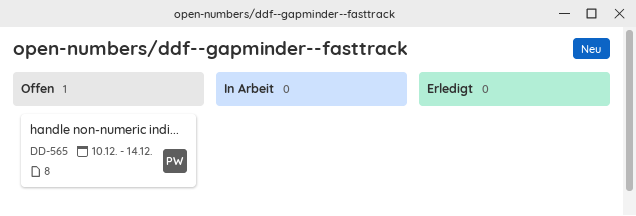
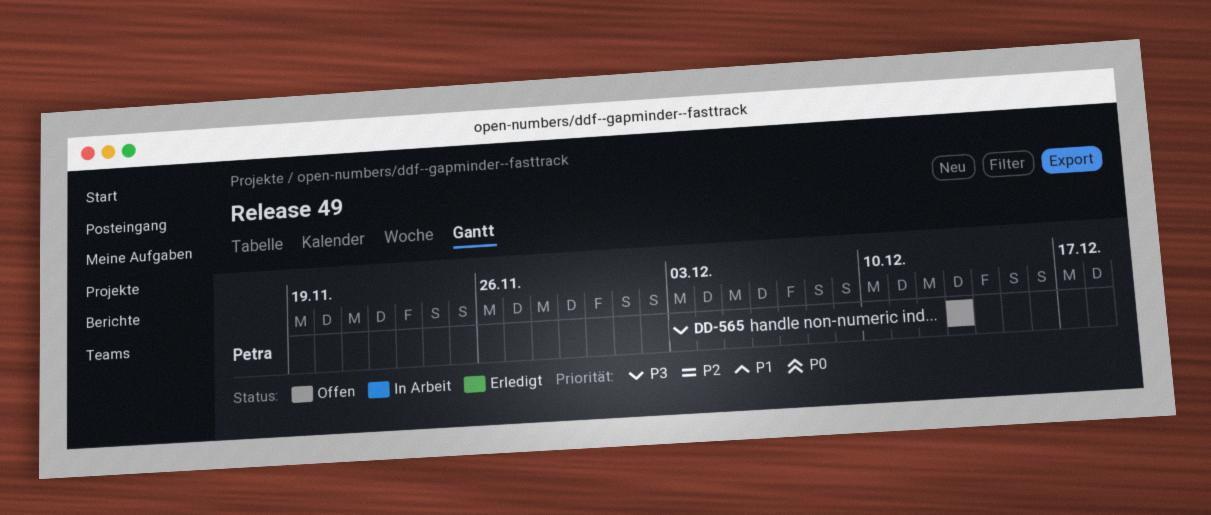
DD-565, start: Dec 10 -> Dec 13
DD-565, due: Dec 14 -> Dec 13

